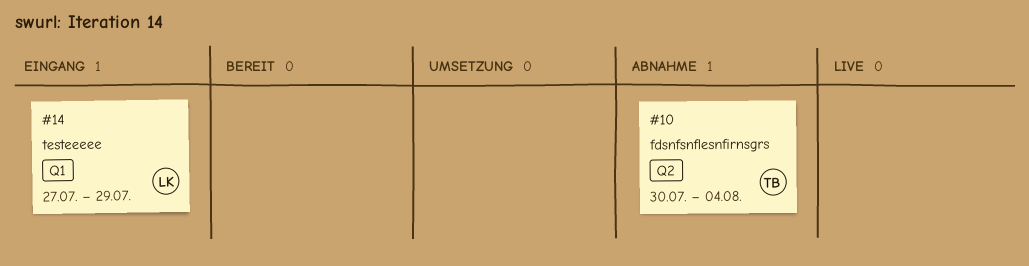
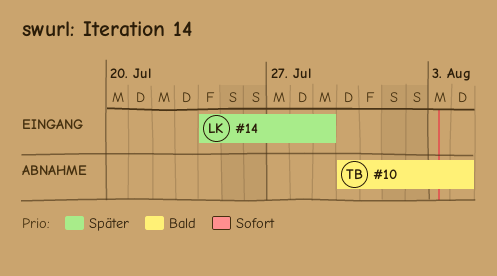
#14, start: Jul 27 -> Jul 24

